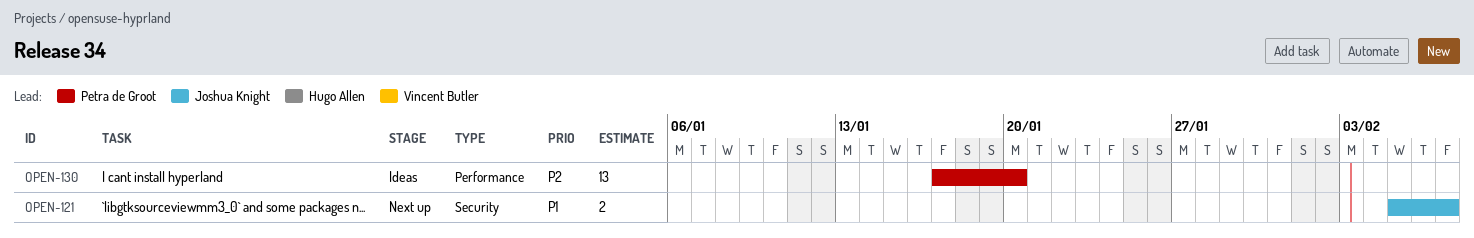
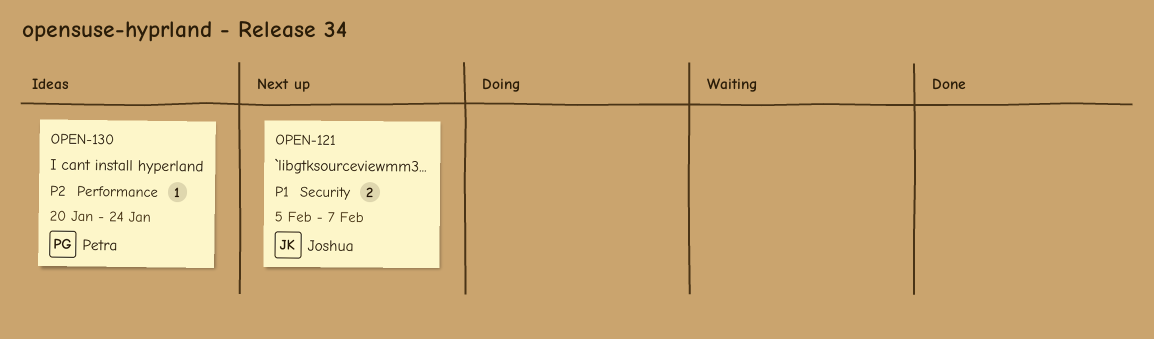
OPEN-130, estimate: 13 -> 1
OPEN-130, start: Jan 17 -> Jan 20
OPEN-130, due: Jan 20 -> Jan 24

